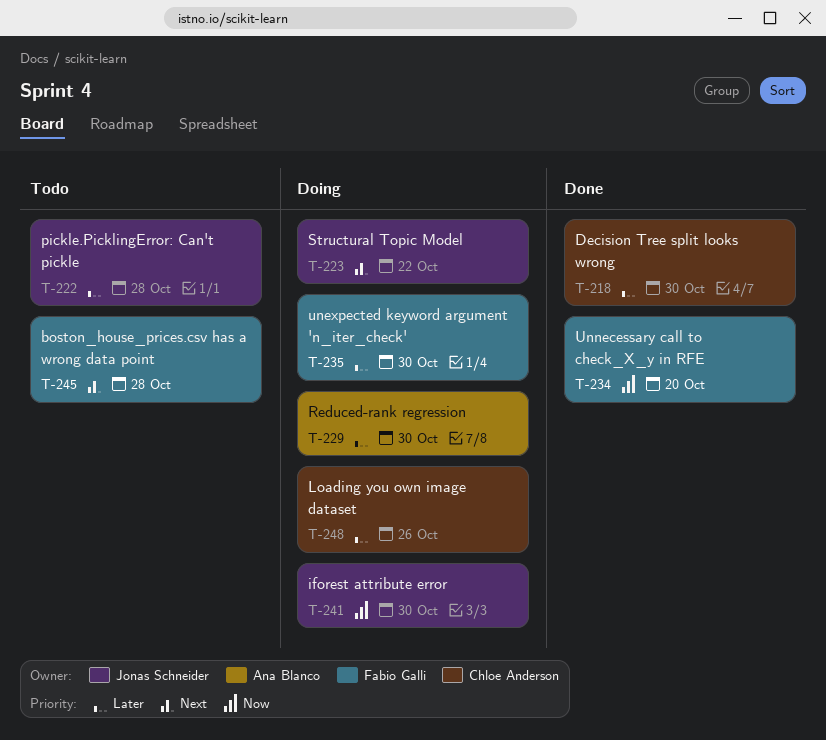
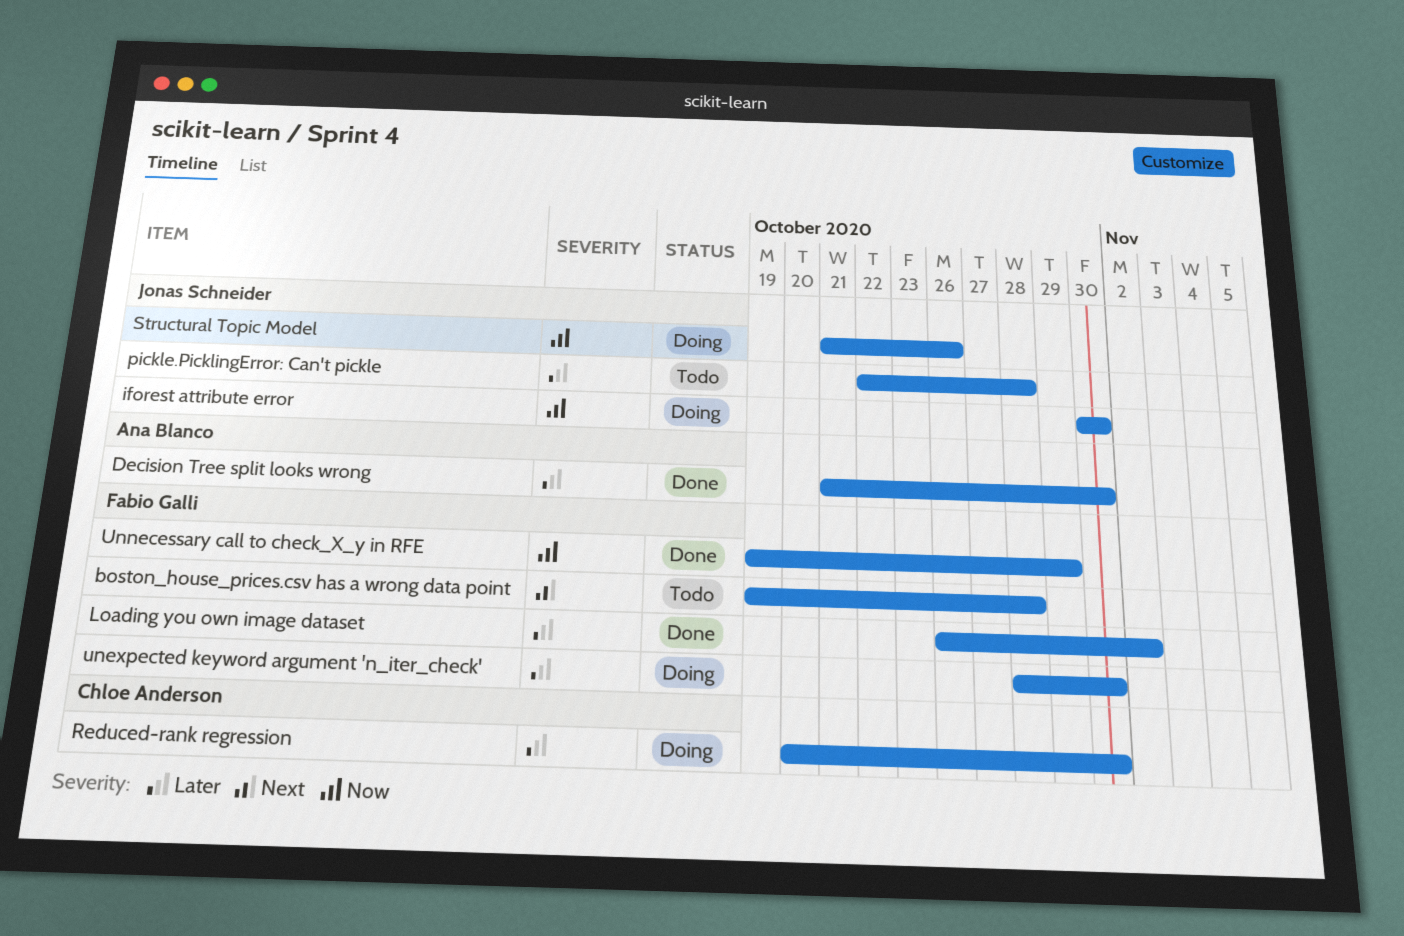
Decision Tree split looks wrong, owner: Chloe Anderson -> Ana Blanco
Loading you own image dataset, status: Doing -> Done
Loading you own image dataset, owner: Chloe Anderson -> Fabio Galli
Loading you own image dataset, due: Oct 26 -> Nov 2
Reduced-rank regression, owner: Ana Blanco -> Chloe Anderson
Structural Topic Model, priority: Next -> Now
Structural Topic Model, due: Oct 22 -> Oct 26
Unnecessary call to check_X_y in RFE, due: Oct 20 -> Oct 29

